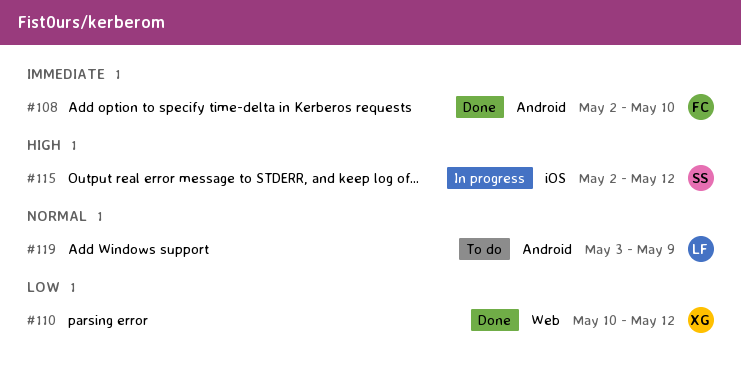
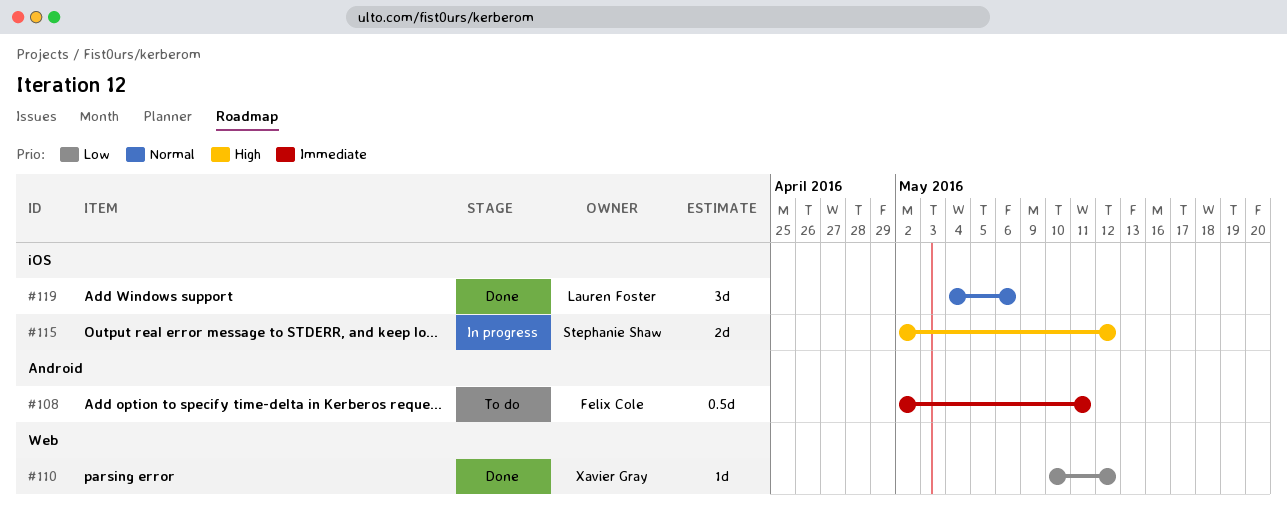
#108, status: Done -> To do
#108, due: May 10 -> May 11
#119, status: To do -> Done
#119, label: Android -> iOS
#119, start: May 3 -> May 4
#119, due: May 9 -> May 6

